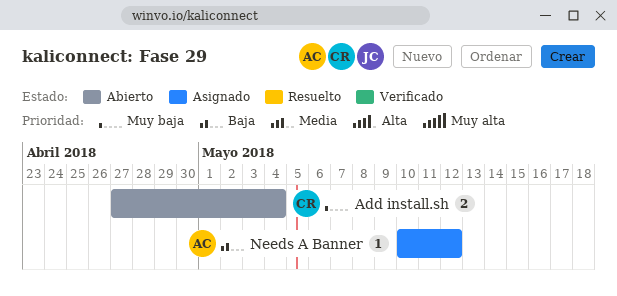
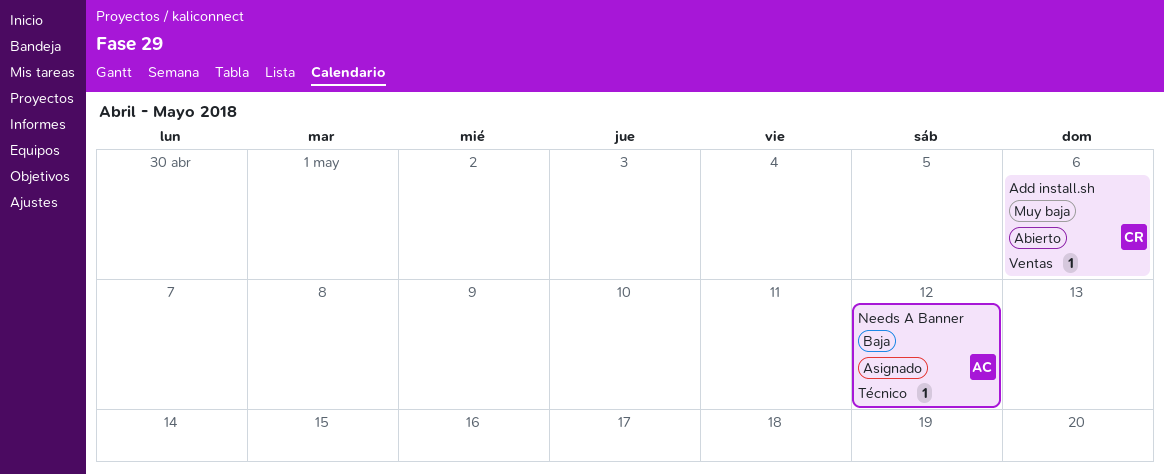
Add install.sh, estimate: 2 -> 1
Add install.sh, due: May 4 -> May 6

